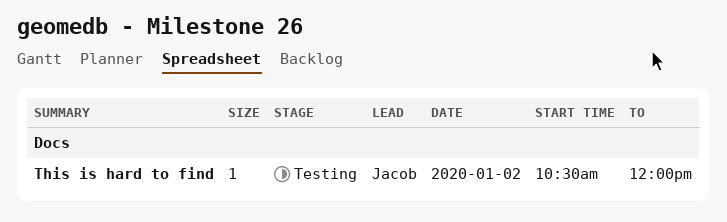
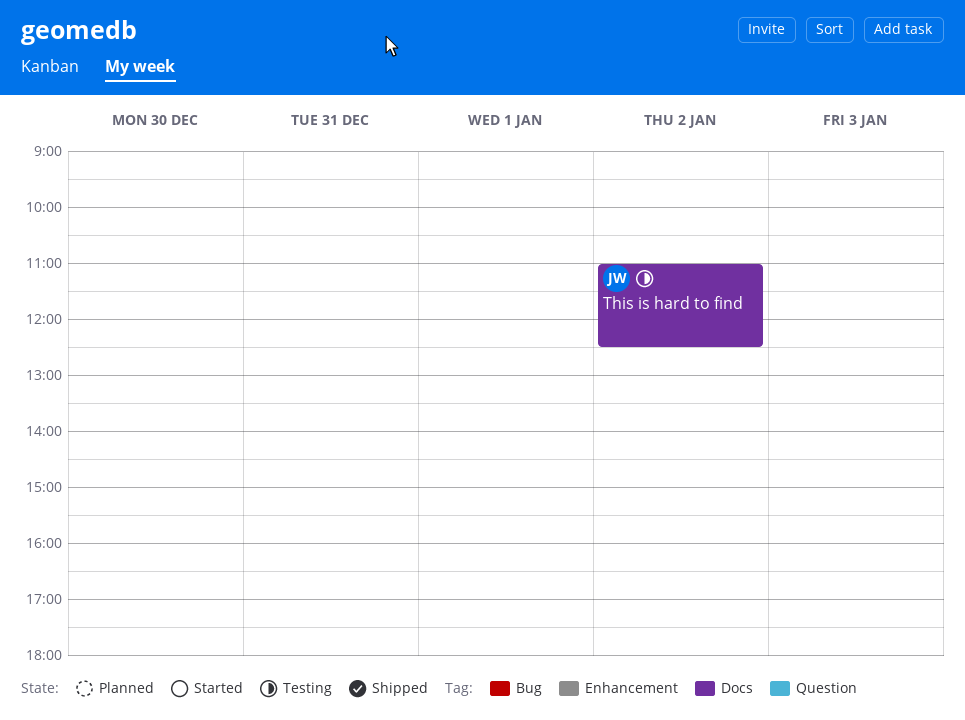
This is hard to find, begins: 10:30 -> 11:00
This is hard to find, ends: 12:00 -> 12:30

